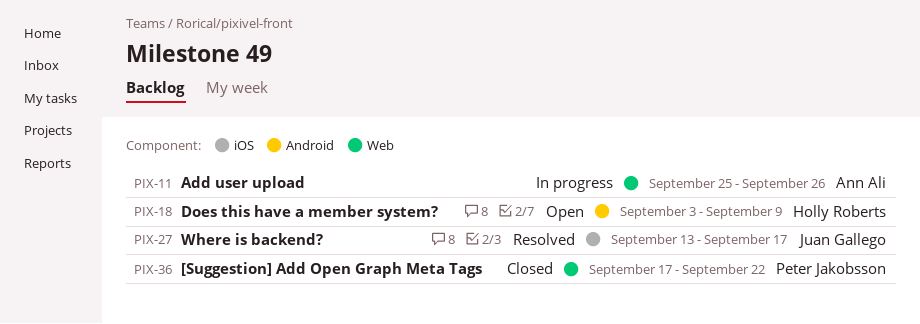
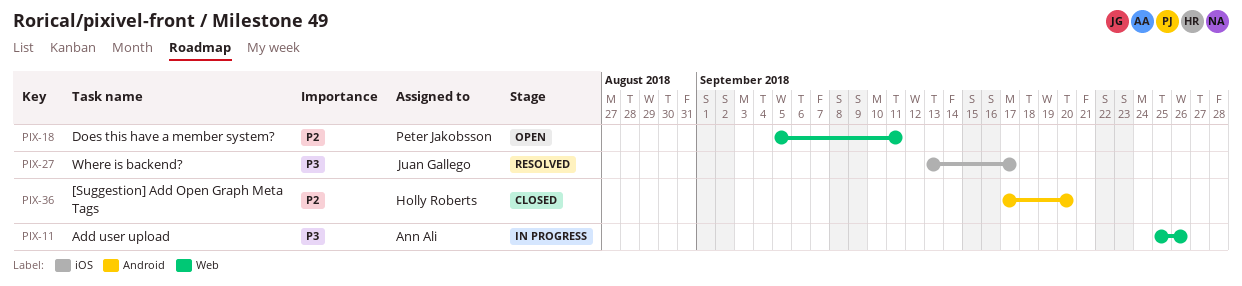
PIX-18, owner: Holly Roberts -> Peter Jakobsson
PIX-18, label: Android -> Web
PIX-18, start: Sep 3 -> Sep 5
PIX-18, due: Sep 9 -> Sep 11
PIX-36, owner: Peter Jakobsson -> Holly Roberts
PIX-36, label: Web -> Android
PIX-36, due: Sep 22 -> Sep 20

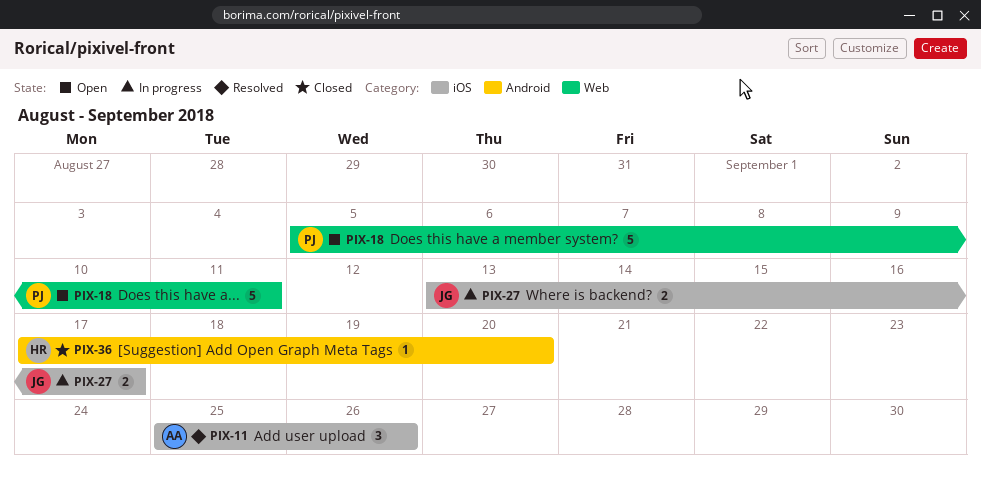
PIX-11, status: In progress -> Resolved
PIX-11, label: Web -> iOS
PIX-27, status: Resolved -> In progress

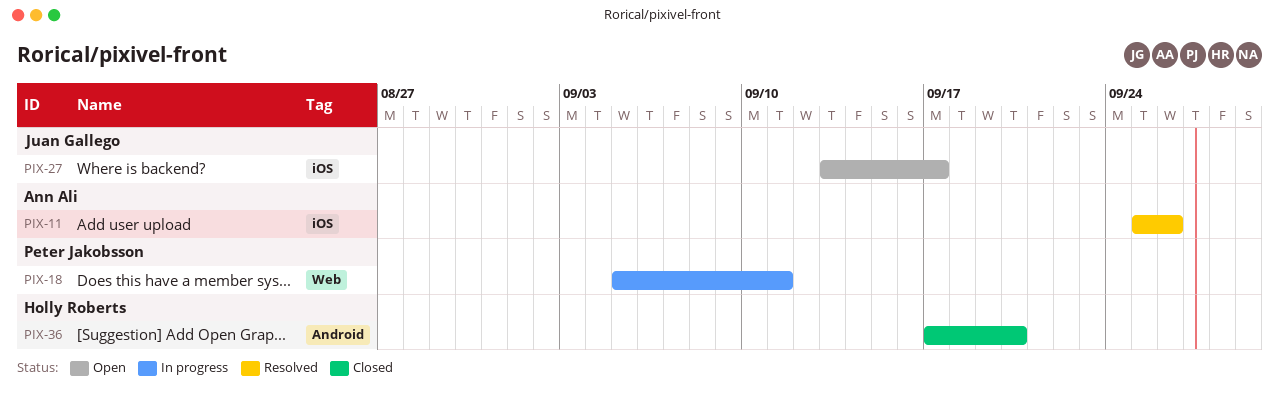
PIX-18, status: Open -> In progress
PIX-27, status: In progress -> Open

